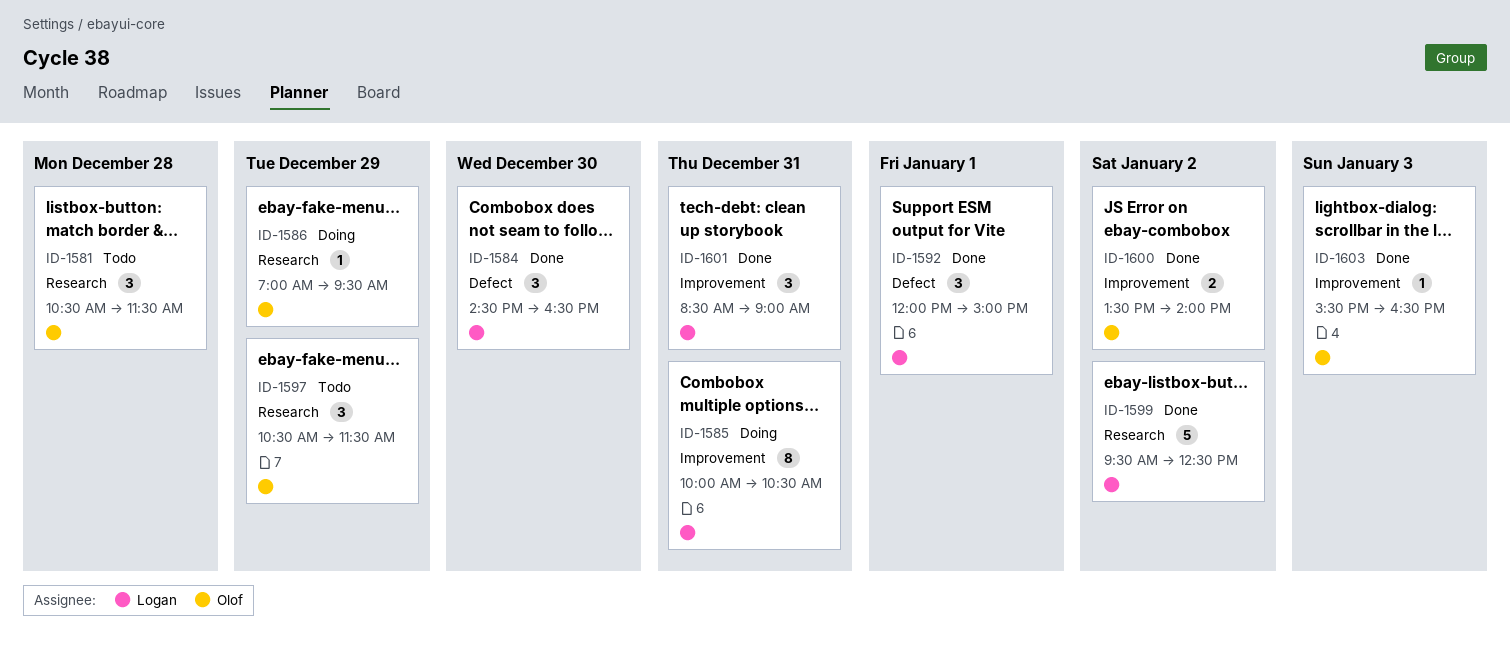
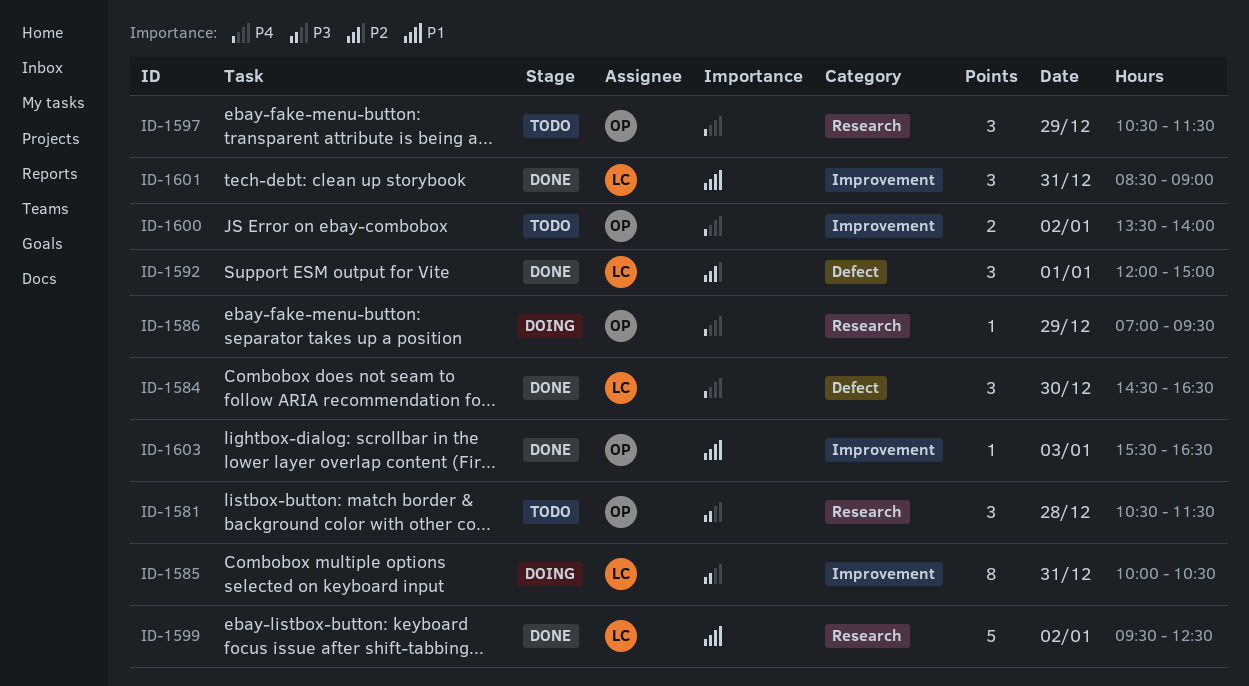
ID-1600, status: Done -> Todo

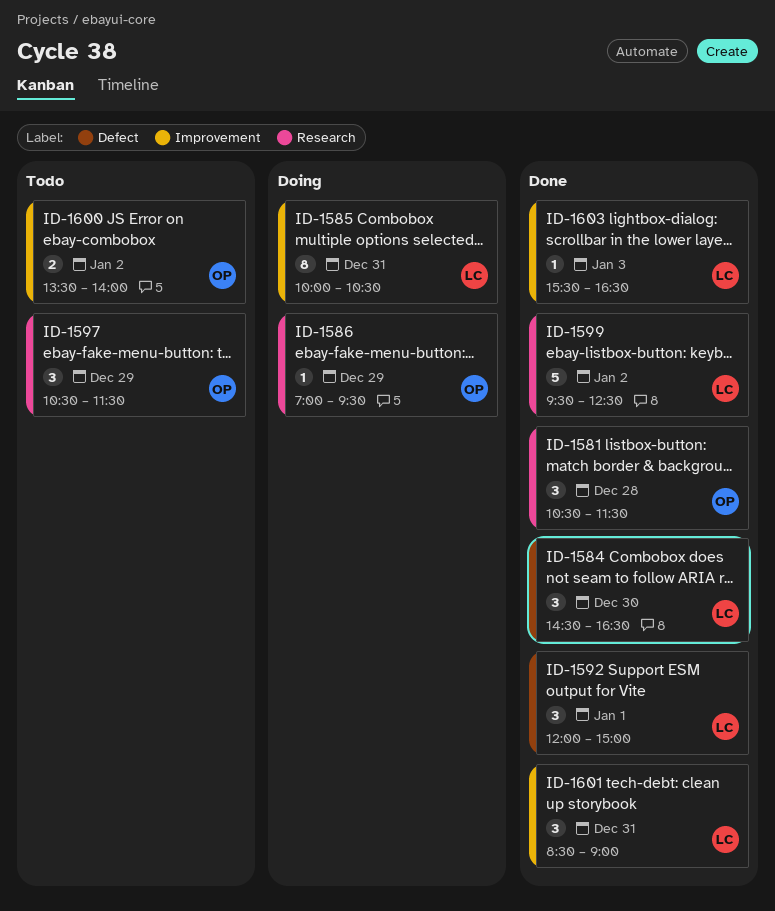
ID-1581, status: Todo -> Done
ID-1603, owner: OP -> LC

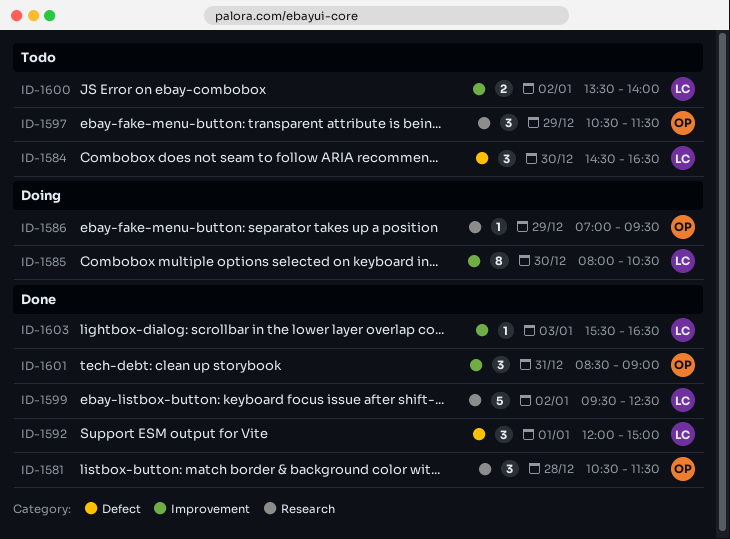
ID-1584, status: Done -> Todo
ID-1585, day: Dec 31 -> Dec 30
ID-1585, begins: 10:00 -> 08:00
ID-1600, owner: OP -> LC
ID-1601, owner: LC -> OP

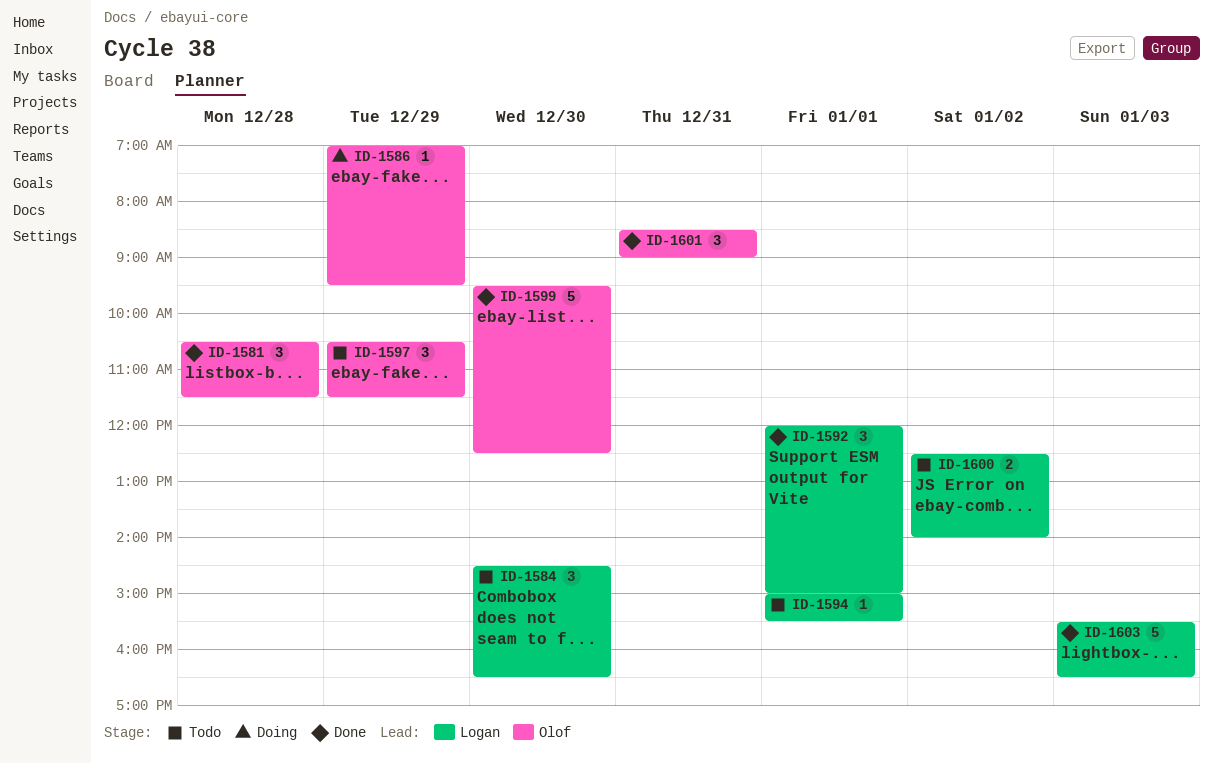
ID-1585: present -> none
ID-1594: none -> present
ID-1599, owner: Logan -> Olof
ID-1599, day: Jan 2 -> Dec 30
ID-1600, begins: 13:30 -> 12:30
ID-1603, estimate: 1 -> 5

